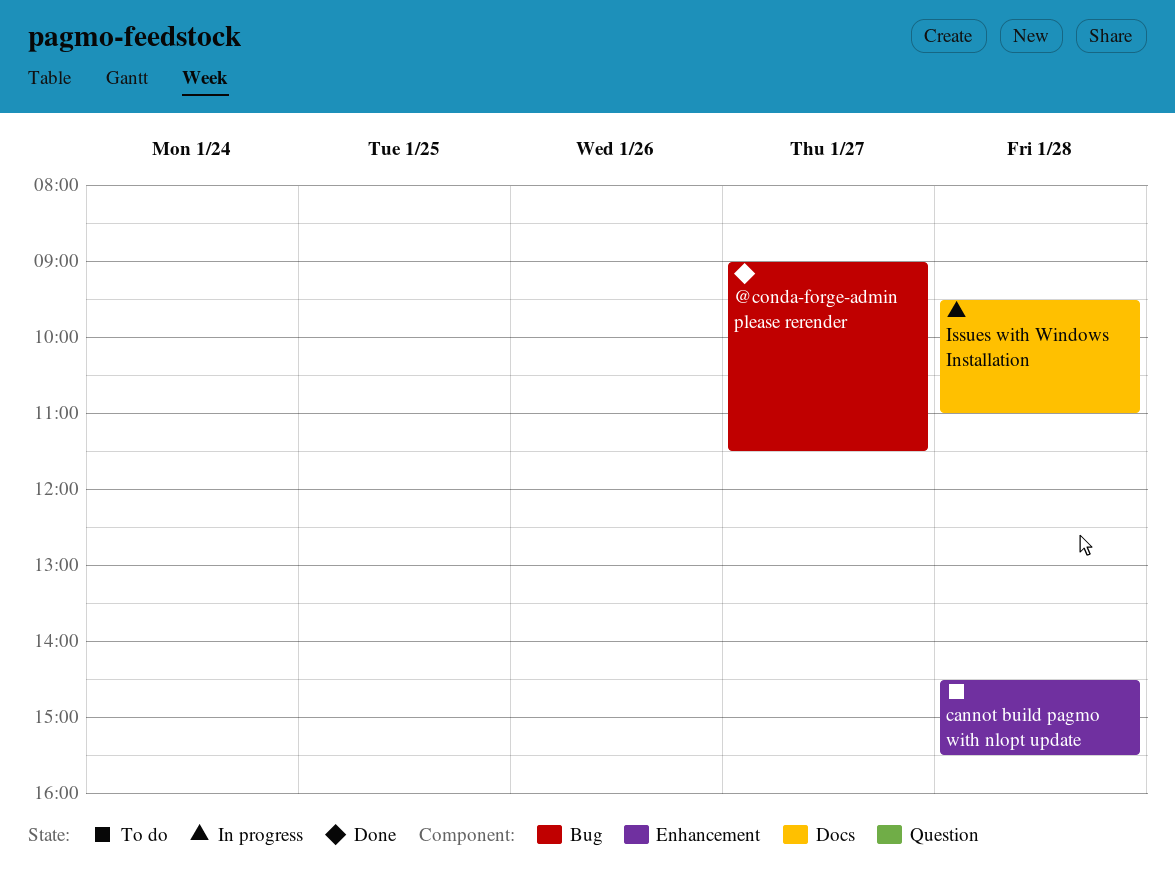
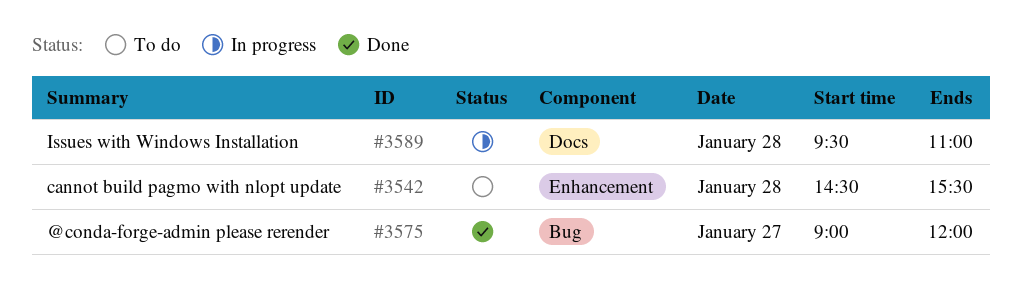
@conda-forge-admin please rerender, ends: 11:30 -> 12:00

